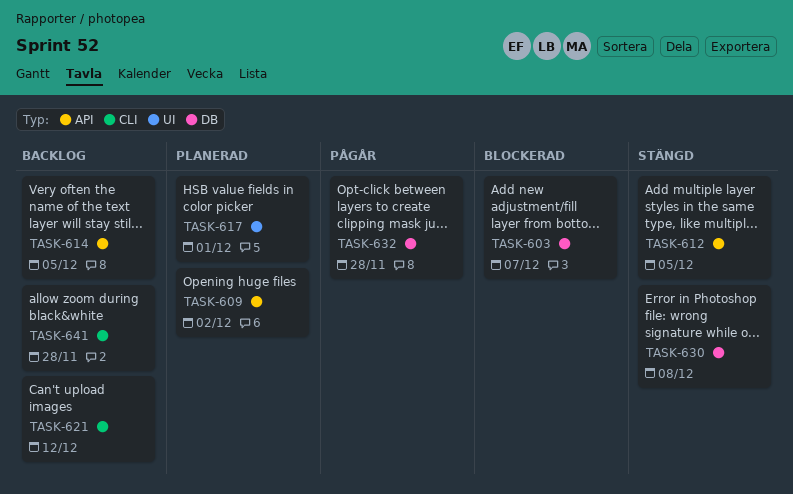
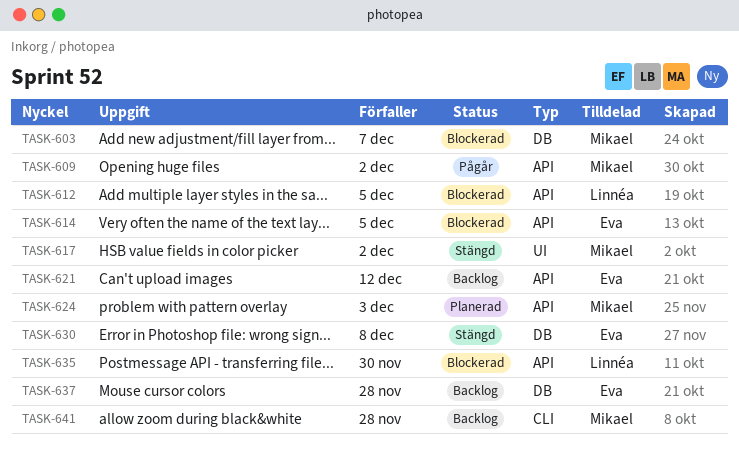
TASK-609, status: Planerad -> Pågår
TASK-612, status: Stängd -> Blockerad
TASK-614, status: Backlog -> Blockerad
TASK-617, status: Planerad -> Stängd
TASK-617, due: Dec 1 -> Dec 2
TASK-621, label: CLI -> API
TASK-624: none -> present
TASK-632: present -> none
TASK-635: none -> present
TASK-637: none -> present

